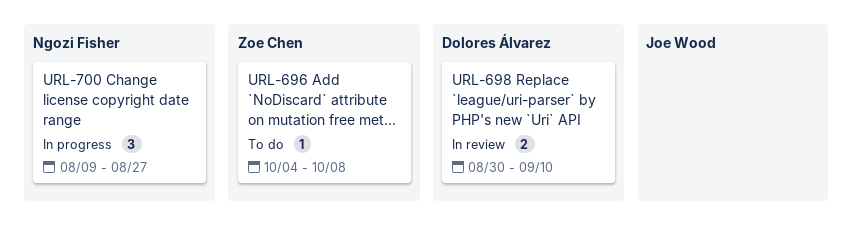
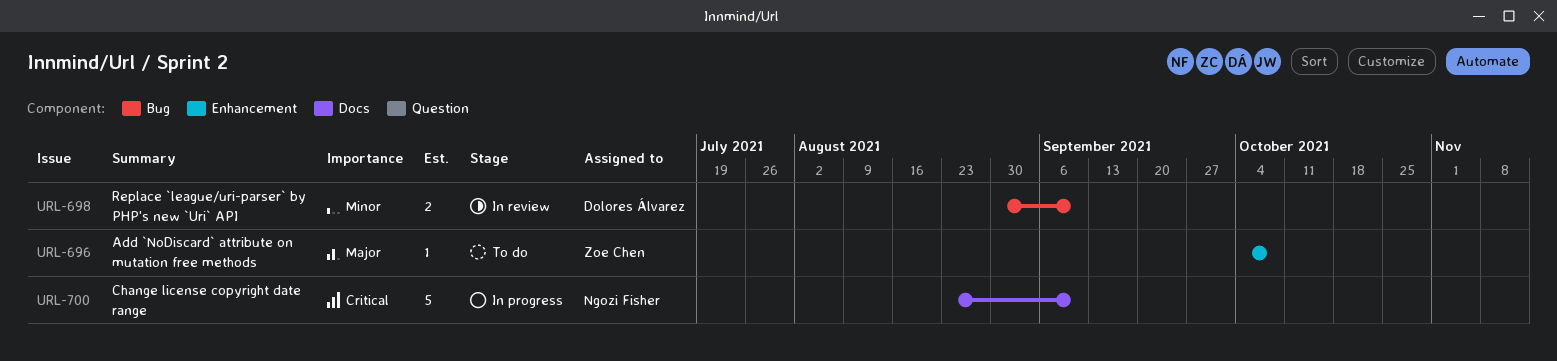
URL-700, estimate: 3 -> 5
URL-700, start: Aug 9 -> Aug 23
URL-700, due: Aug 27 -> Sep 10

